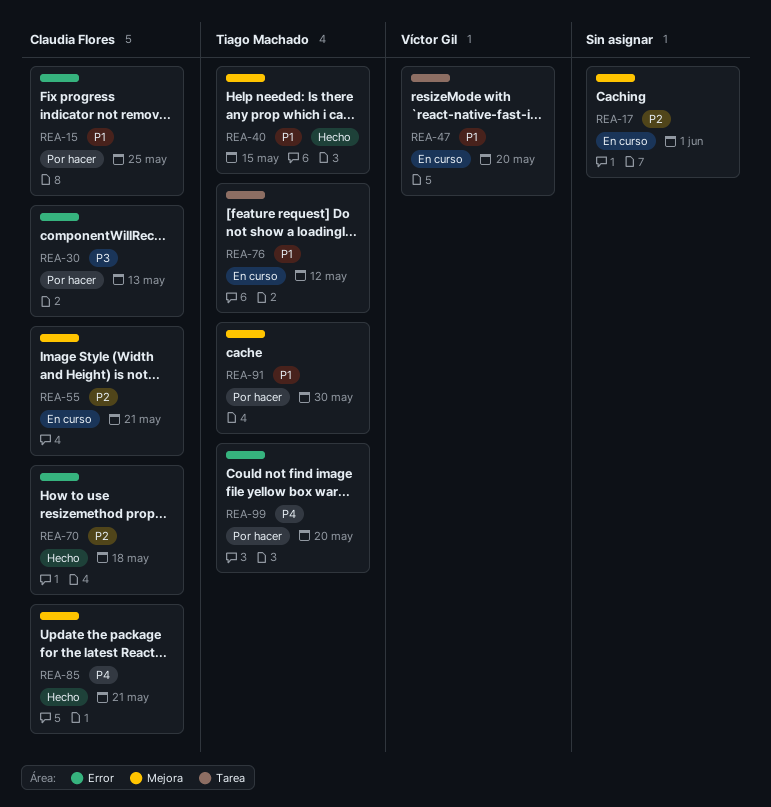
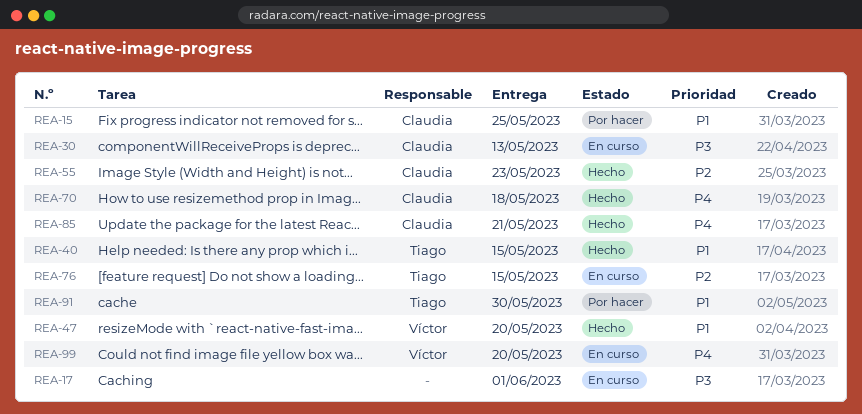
REA-17, priority: P2 -> P3
REA-30, status: Por hacer -> En curso
REA-47, status: En curso -> Hecho
REA-55, status: En curso -> Hecho
REA-55, due: May 21 -> May 23
REA-70, priority: P2 -> P4
REA-76, priority: P1 -> P2
REA-76, due: May 12 -> May 15
REA-99, status: Por hacer -> En curso
REA-99, owner: Tiago Machado -> Víctor Gil

